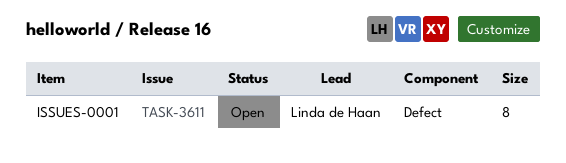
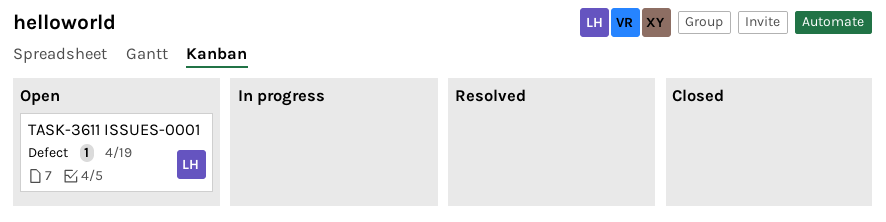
TASK-3611, estimate: 8 -> 1

